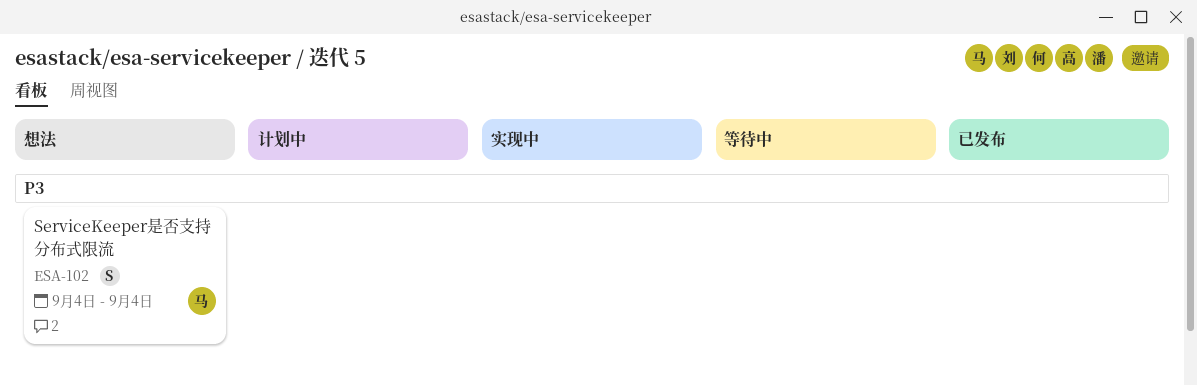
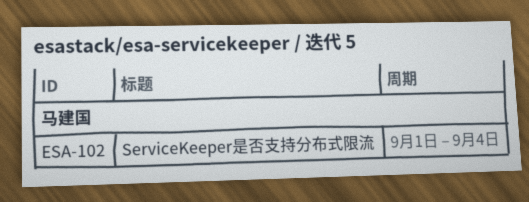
ESA-102, start: Sep 4 -> Sep 1

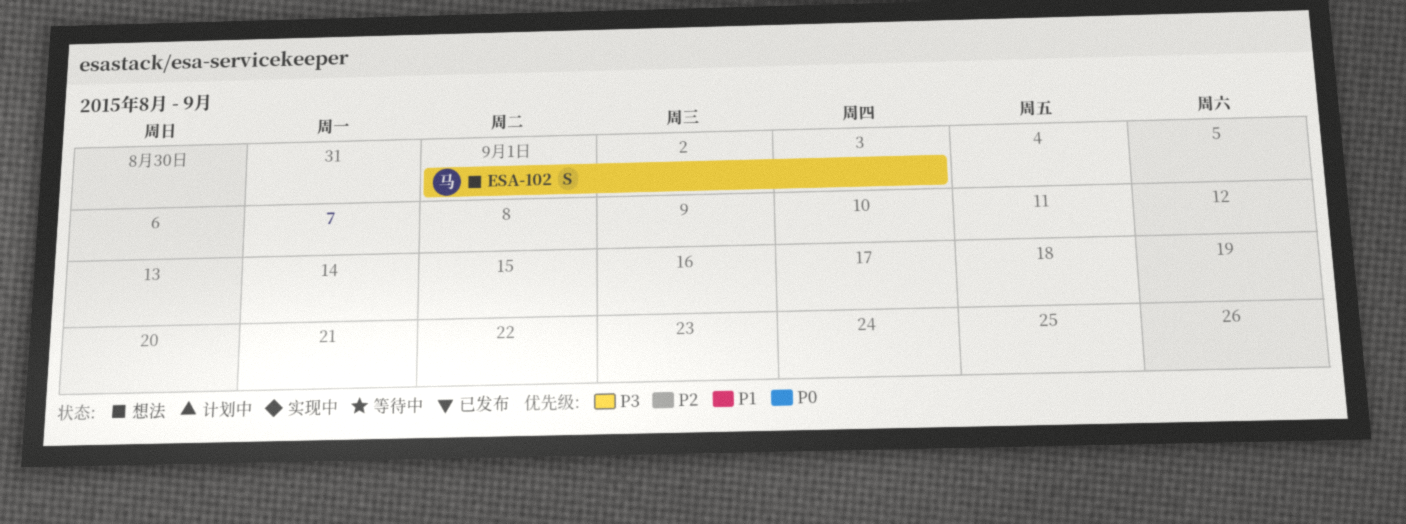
ESA-102, due: Sep 4 -> Sep 3

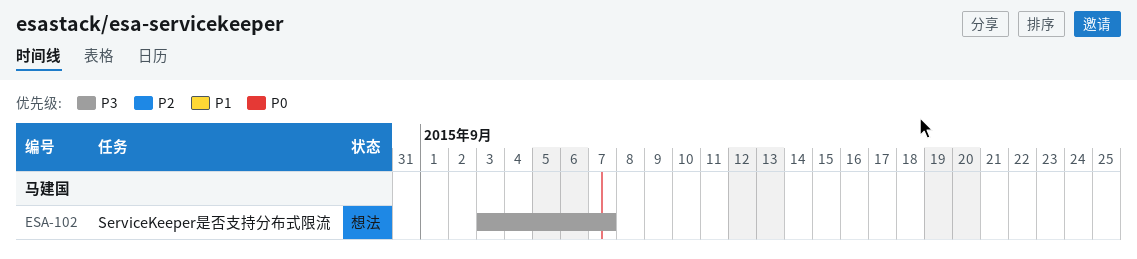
ESA-102, start: Sep 1 -> Sep 3
ESA-102, due: Sep 3 -> Sep 7

